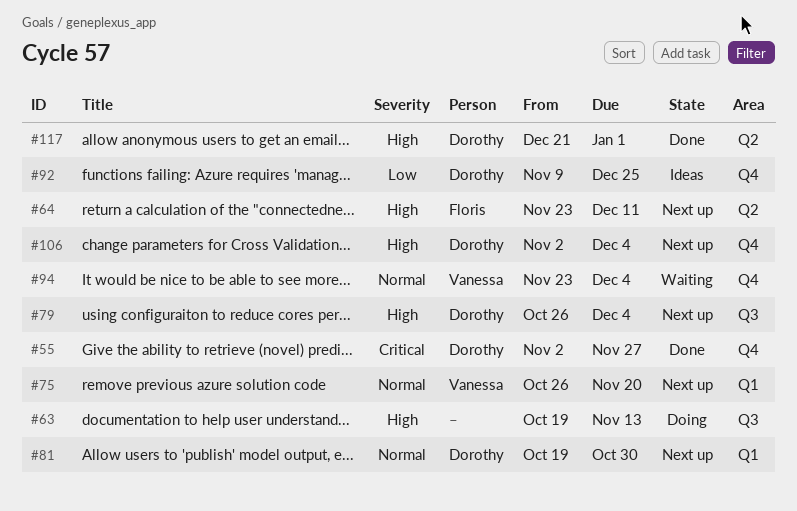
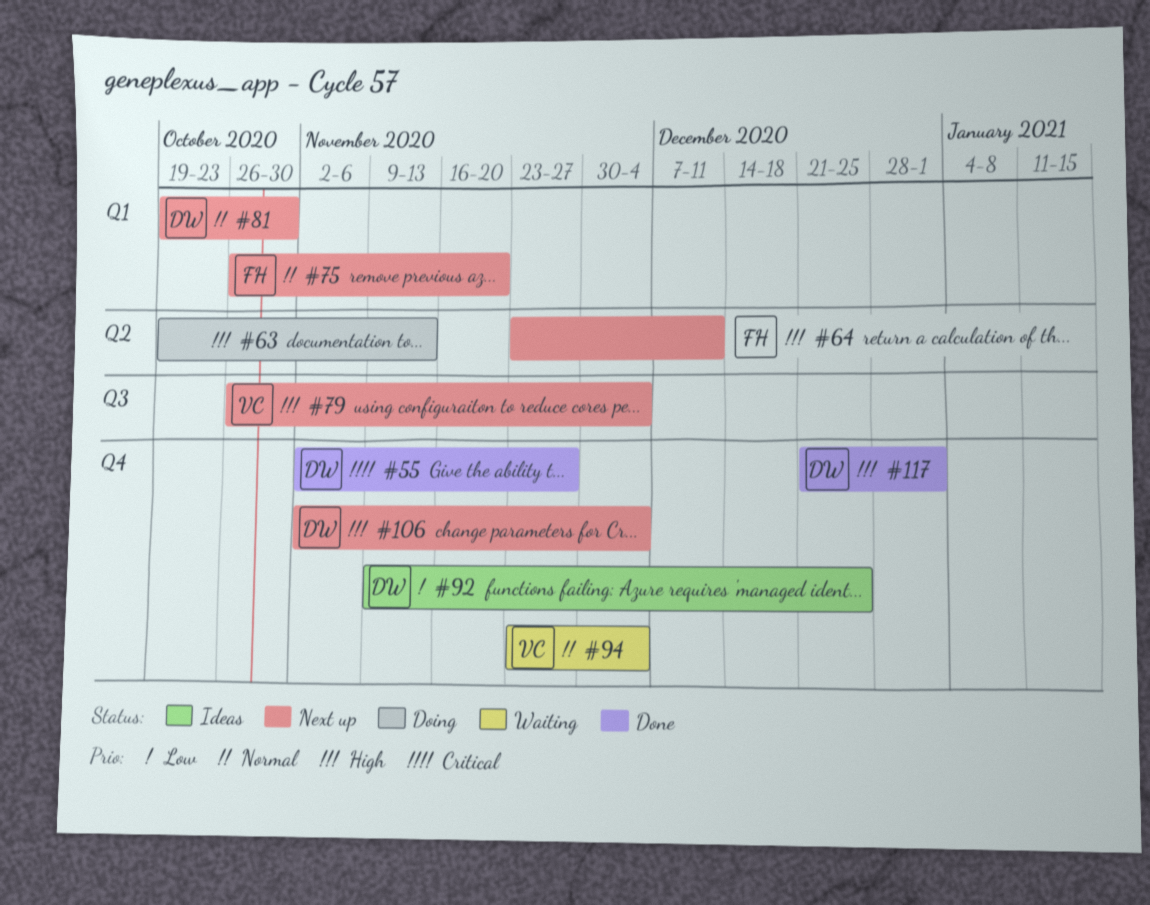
#63, label: Q3 -> Q2
#75, owner: Vanessa -> Floris
#79, owner: Dorothy -> Vanessa
#117, label: Q2 -> Q4

